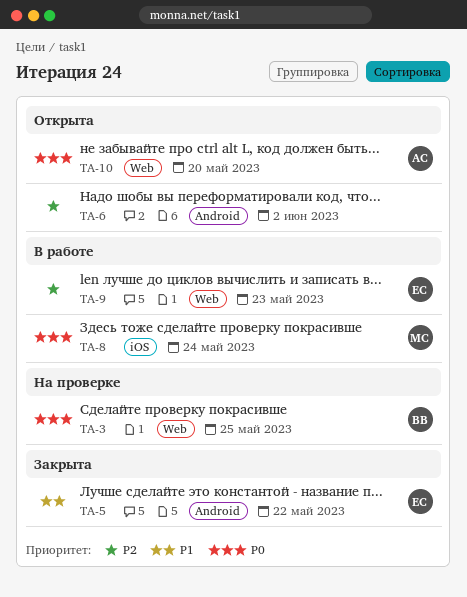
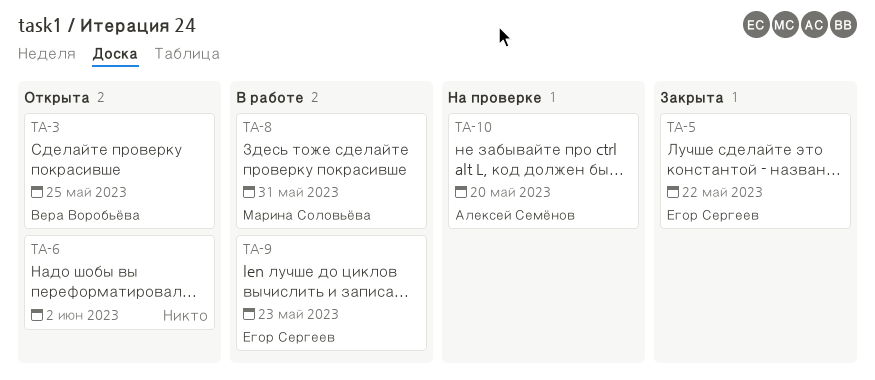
TA-3, status: На проверке -> Открыта
TA-8, due: May 24 -> May 31
TA-10, status: Открыта -> На проверке

